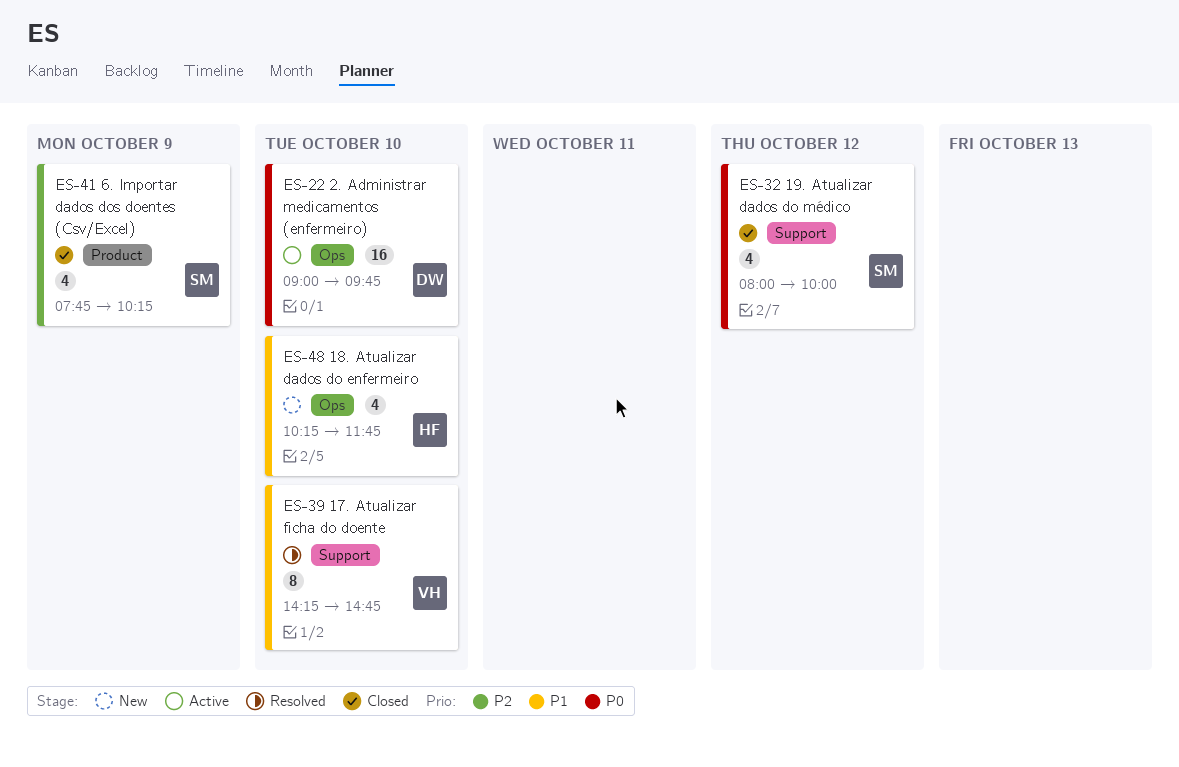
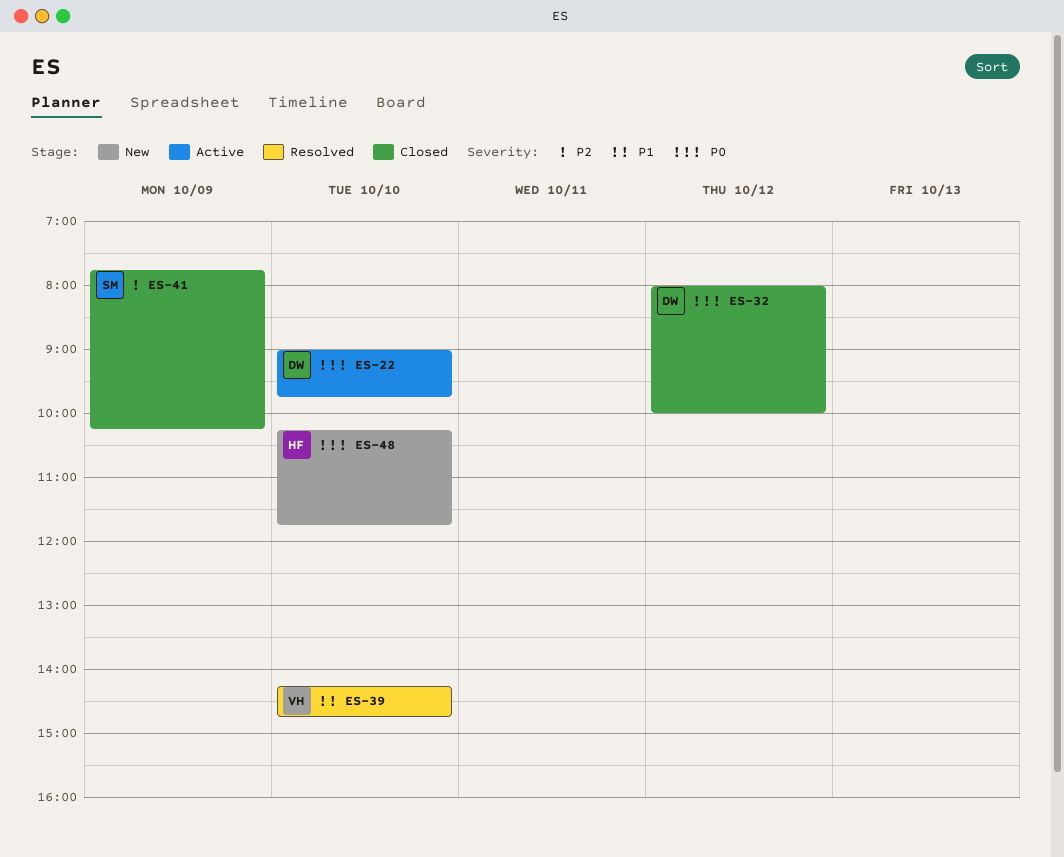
ES-32, owner: SM -> DW
ES-48, priority: P1 -> P0

